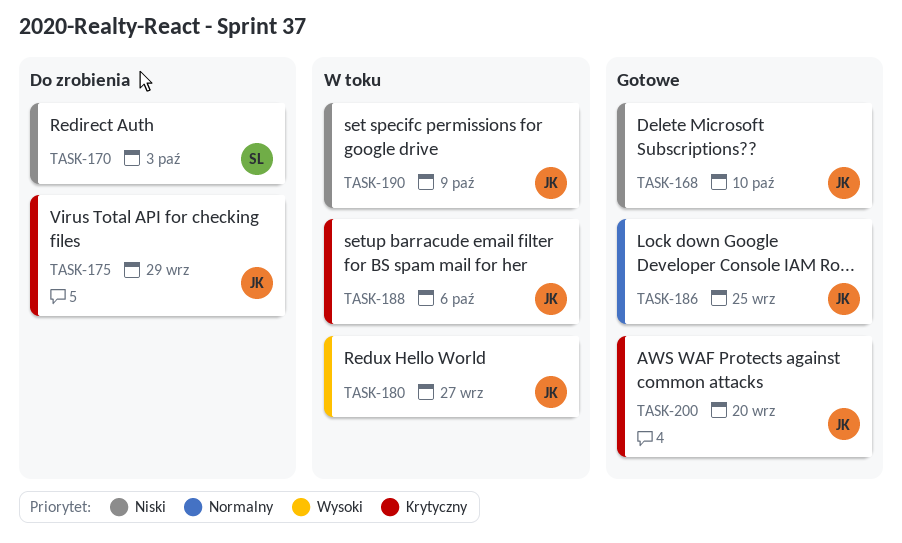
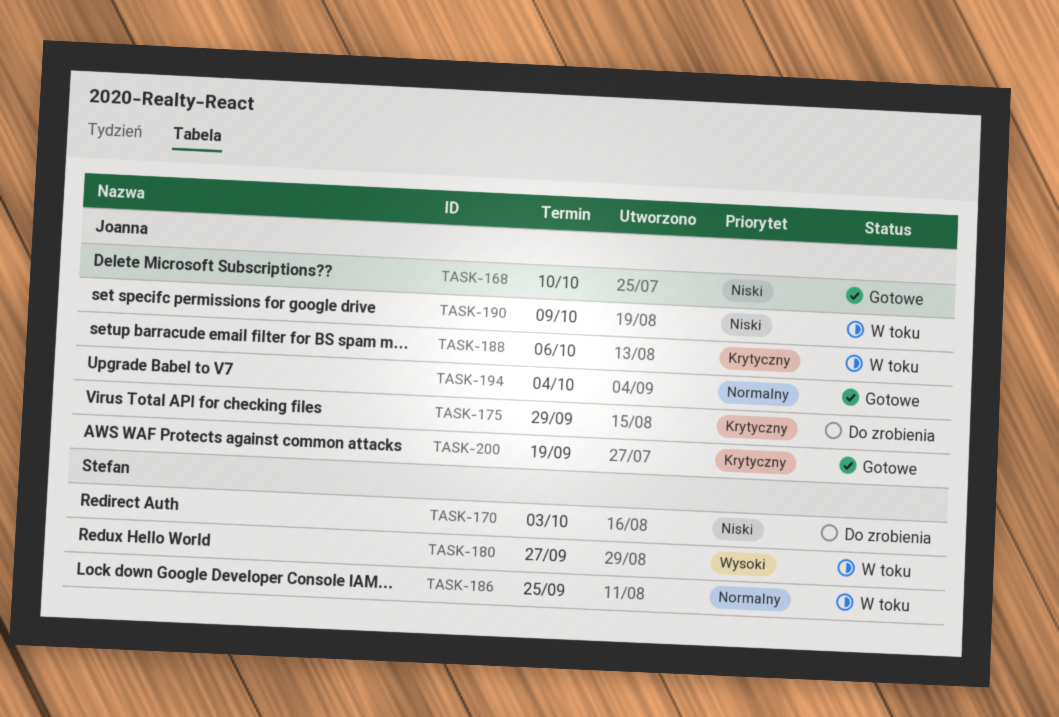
TASK-180, owner: Joanna -> Stefan
TASK-186, status: Gotowe -> W toku
TASK-186, owner: Joanna -> Stefan
TASK-194: none -> present
TASK-200, due: Sep 20 -> Sep 19

